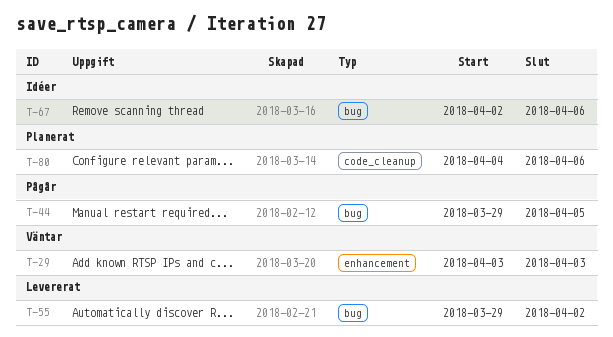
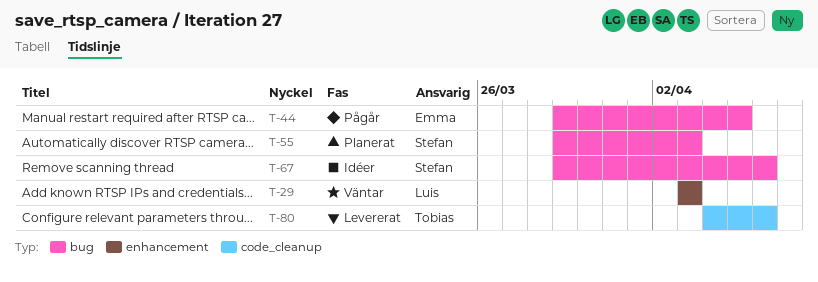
T-55, status: Levererat -> Planerat
T-55, due: Apr 2 -> Apr 3
T-67, start: Apr 2 -> Mar 29
T-80, status: Planerat -> Levererat

